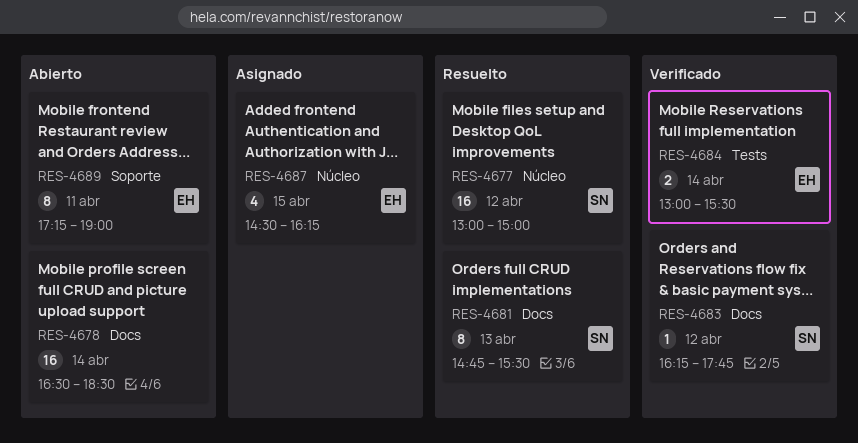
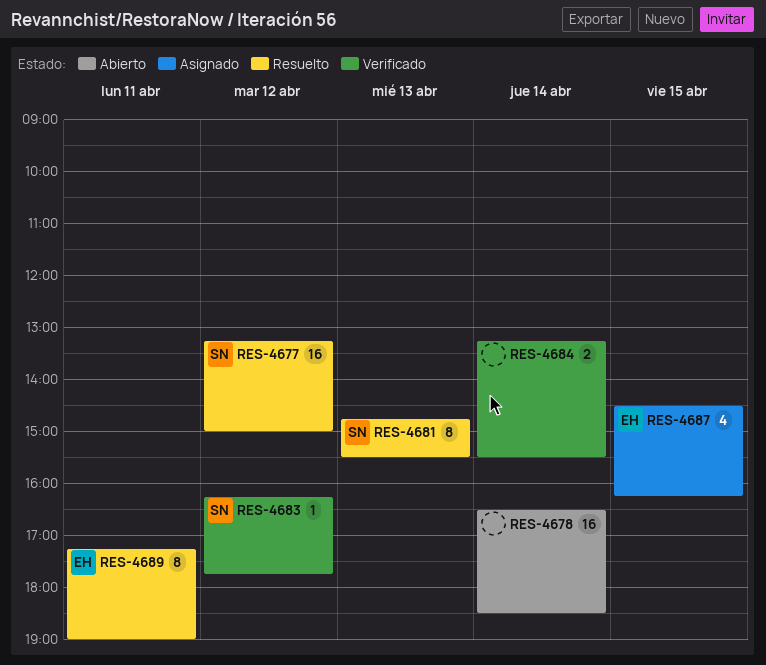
RES-4677, begins: 13:00 -> 13:15
RES-4684, owner: EH -> none
RES-4684, begins: 13:00 -> 13:15
RES-4689, status: Abierto -> Resuelto

